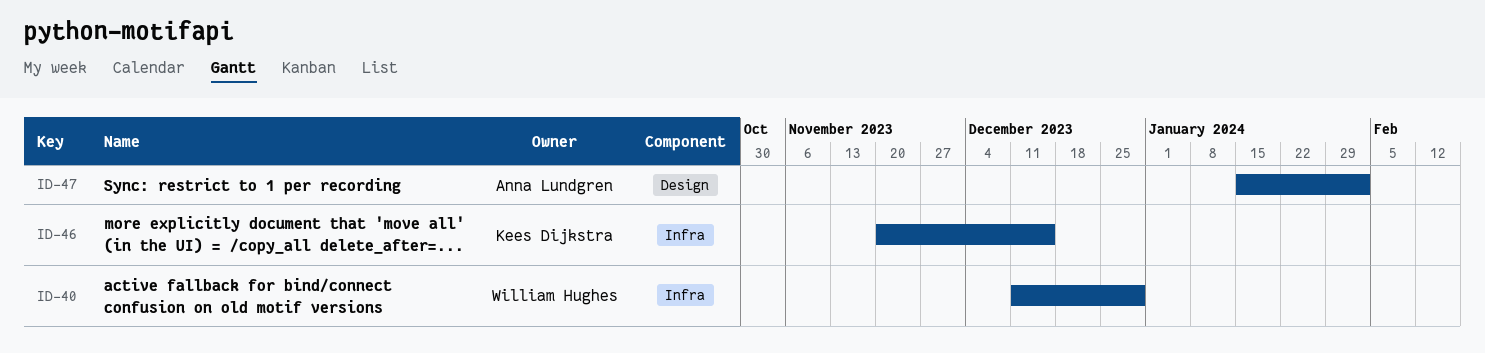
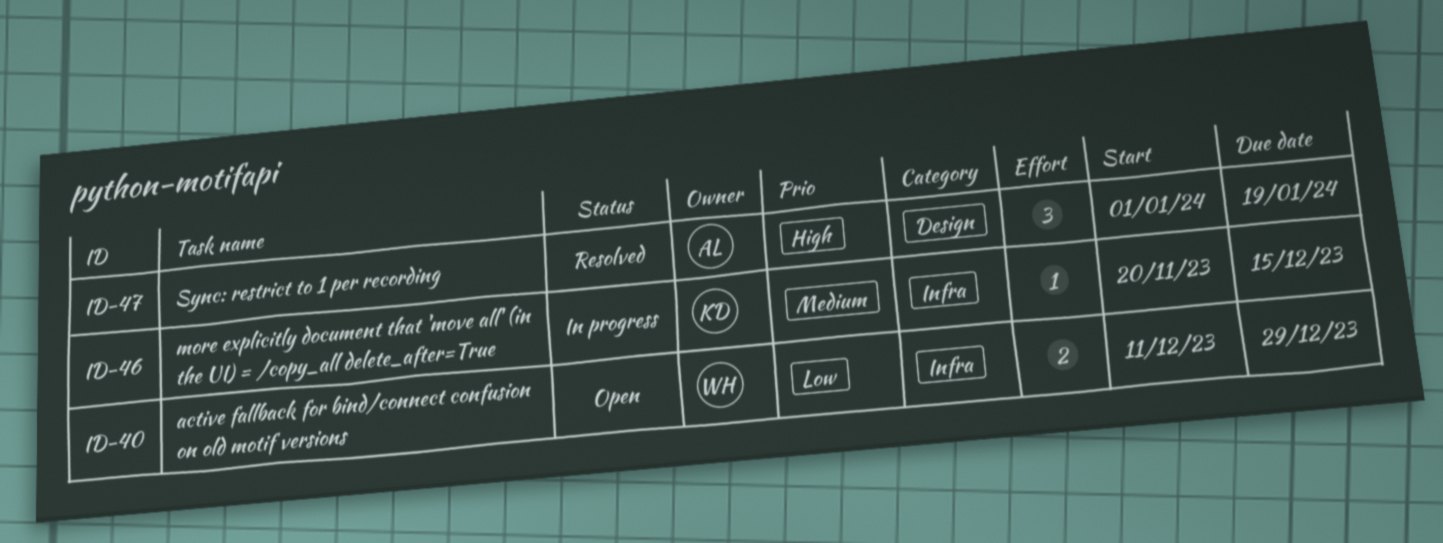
ID-47, start: Jan 15 -> Jan 1
ID-47, due: Feb 2 -> Jan 19

